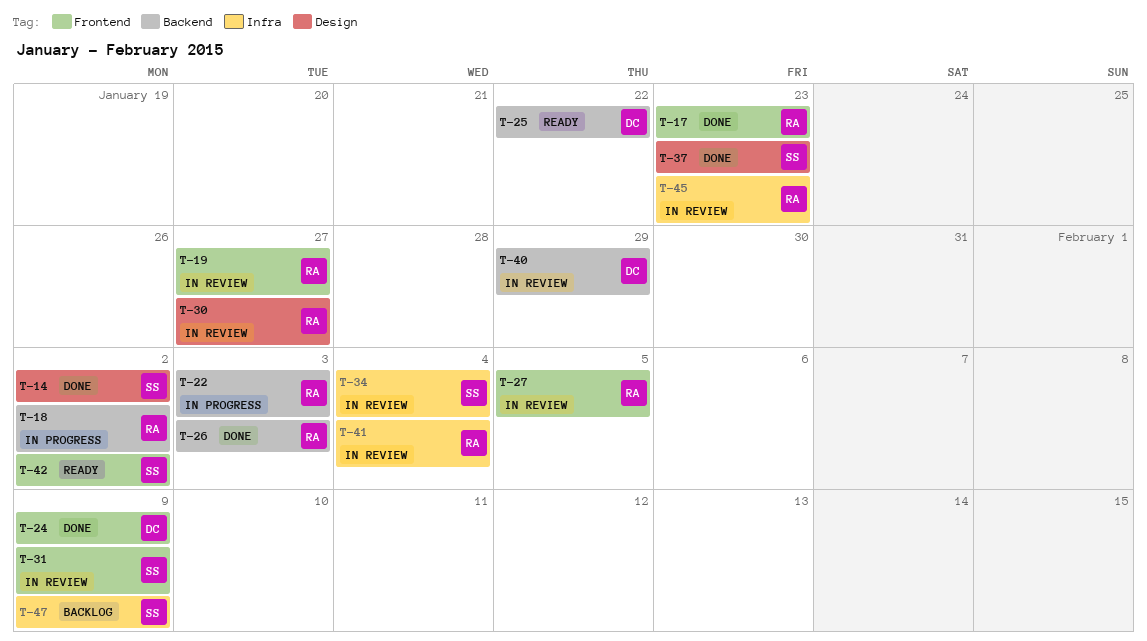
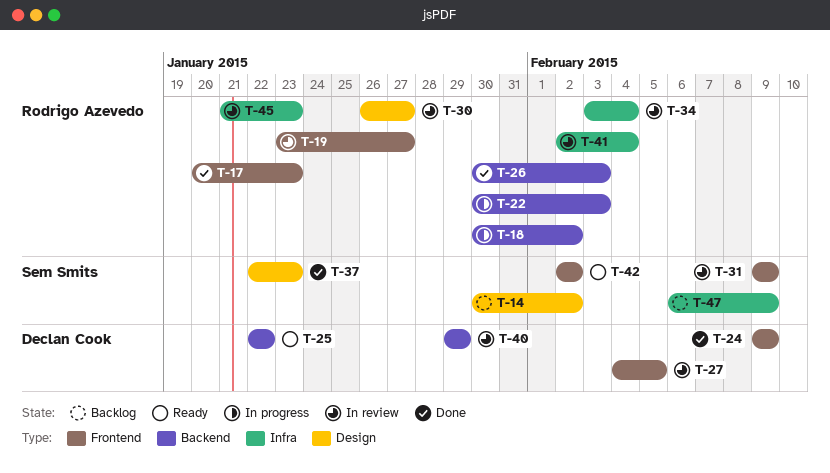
T-14, status: Done -> Backlog
T-27, owner: Rodrigo Azevedo -> Declan Cook
T-34, owner: Sem Smits -> Rodrigo Azevedo

